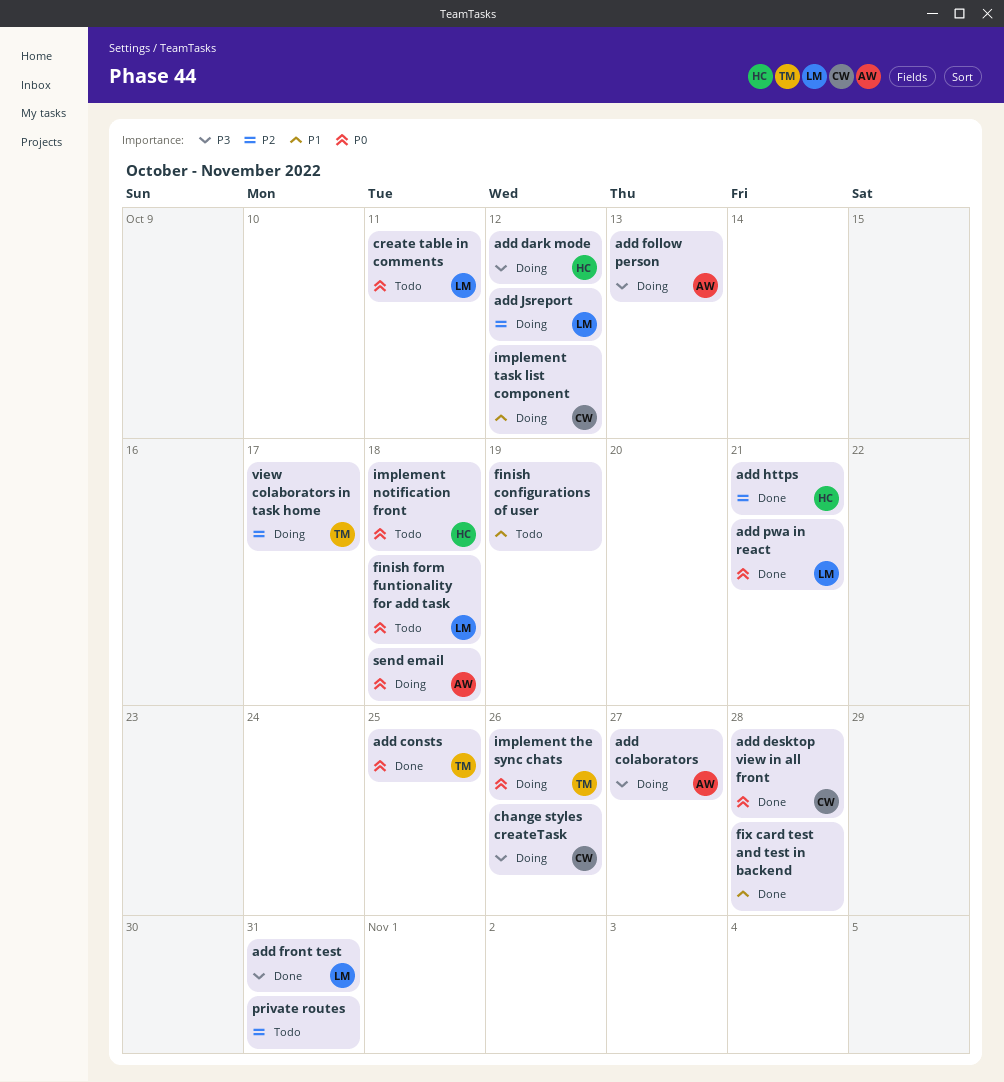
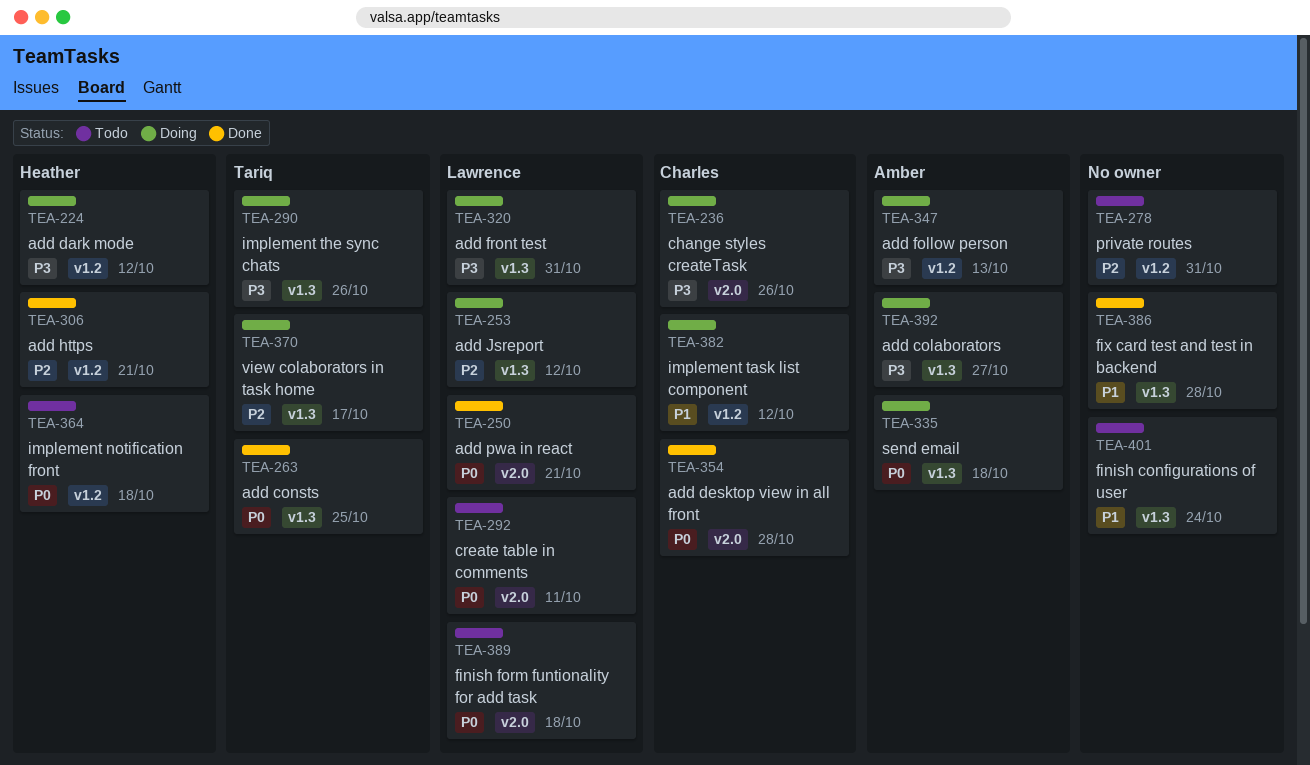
add front test, status: Done -> Doing
finish configurations of user, due: Oct 19 -> Oct 24
implement the sync chats, priority: P0 -> P3

